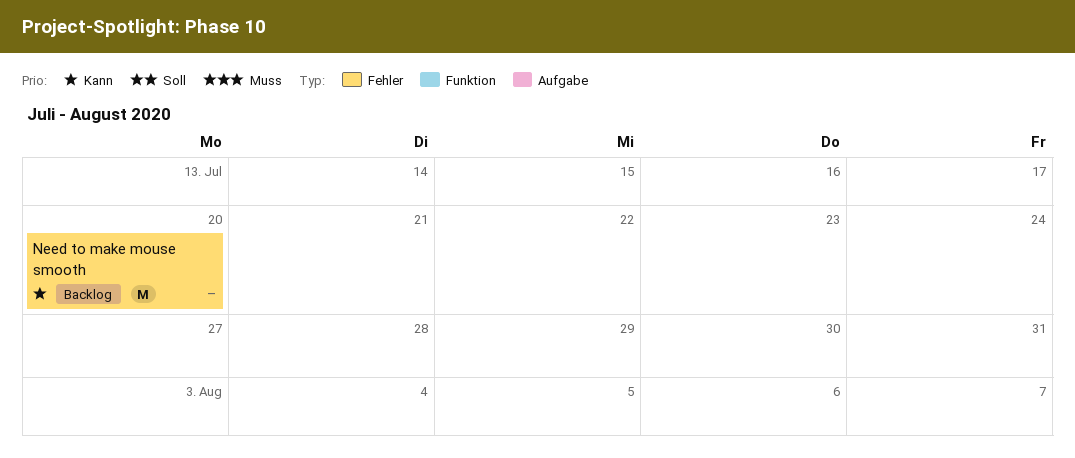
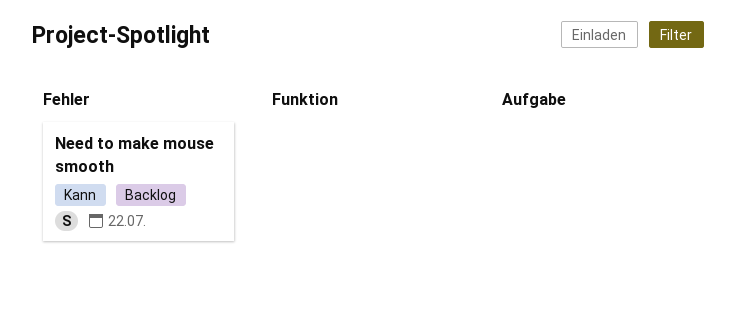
Need to make mouse smooth, estimate: M -> S
Need to make mouse smooth, due: Jul 20 -> Jul 22

